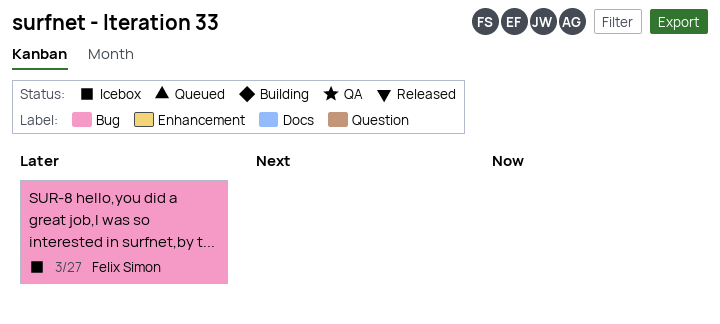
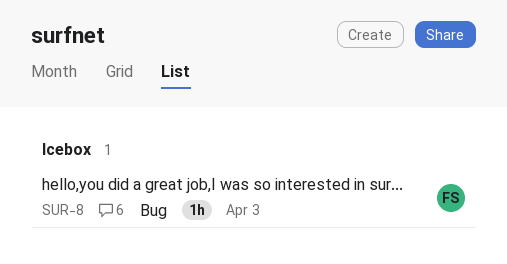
SUR-8, due: Mar 27 -> Apr 3

